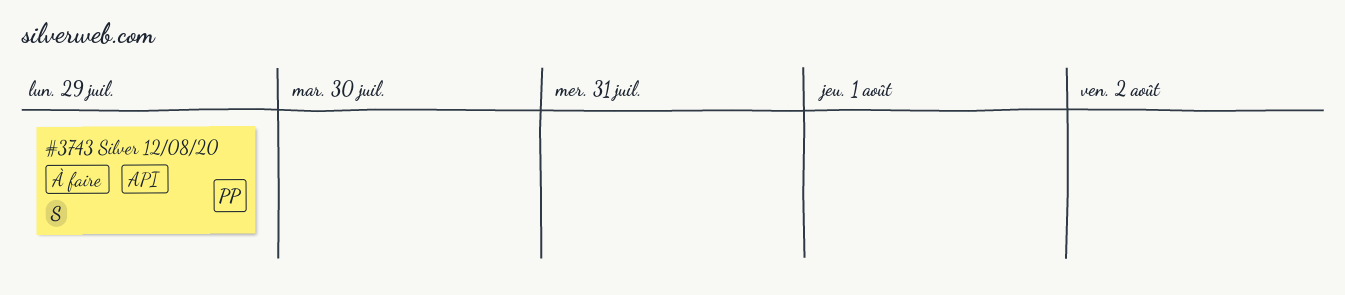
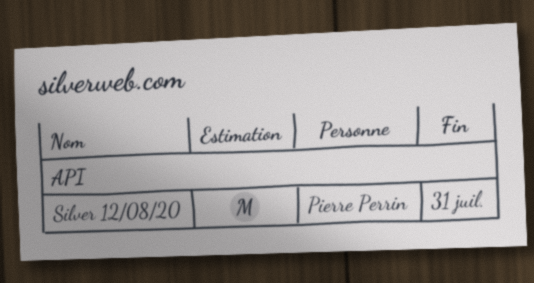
Silver 12/08/20, estimate: S -> M
Silver 12/08/20, due: Jul 29 -> Jul 31

